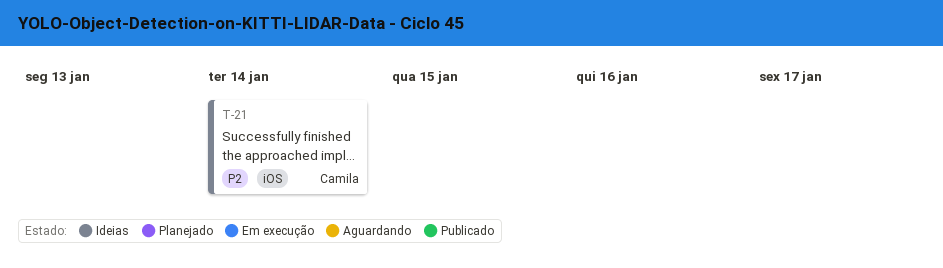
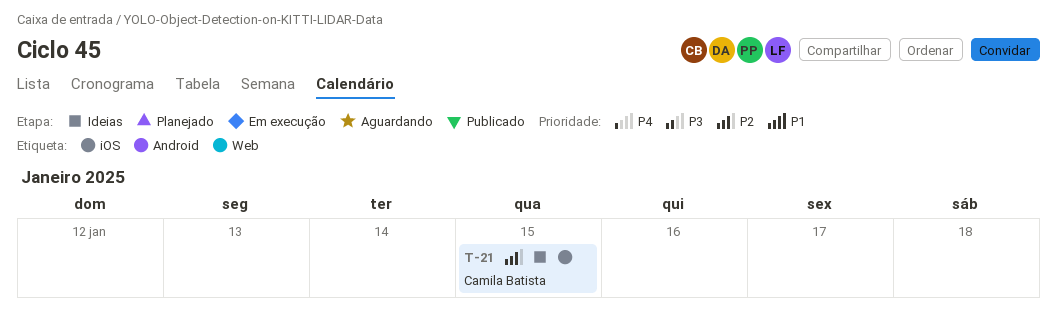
T-21, due: Jan 14 -> Jan 15

